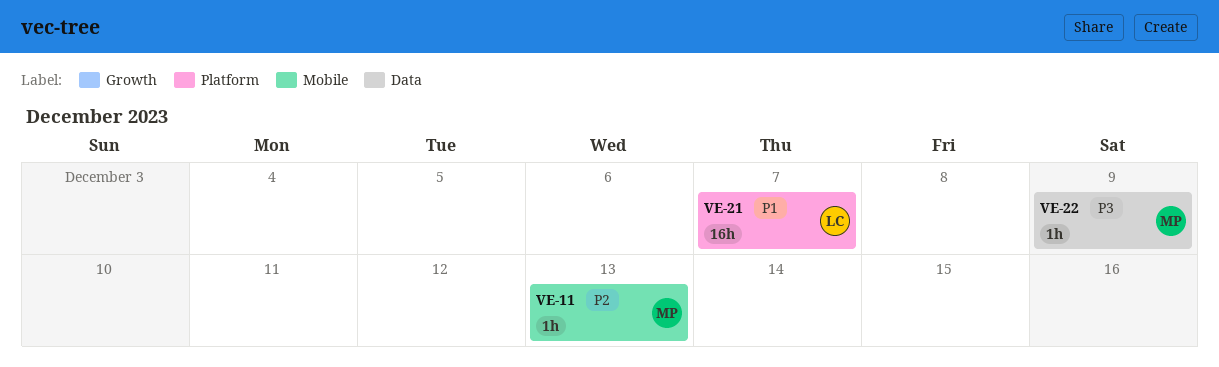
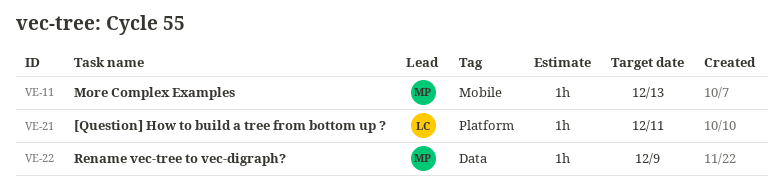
VE-21, estimate: 16h -> 1h
VE-21, due: Dec 7 -> Dec 11

